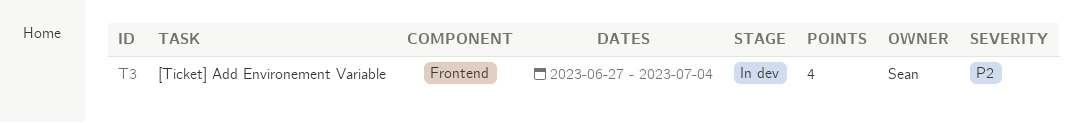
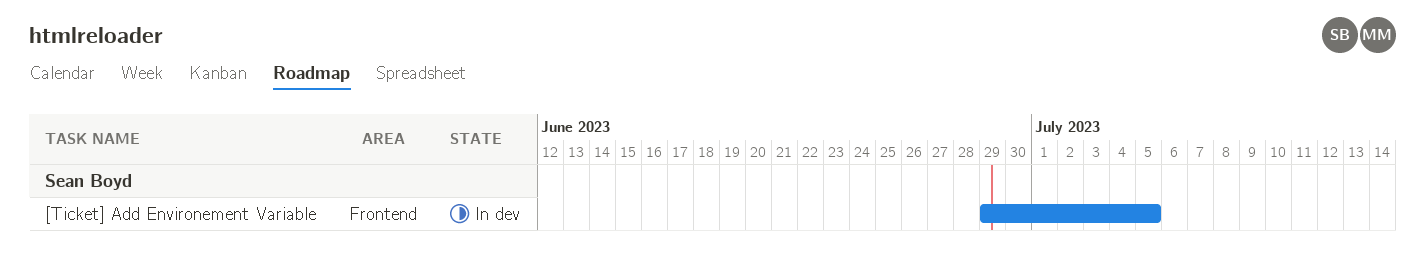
[Ticket] Add Environement Variable, start: Jun 27 -> Jun 29
[Ticket] Add Environement Variable, due: Jul 4 -> Jul 5

